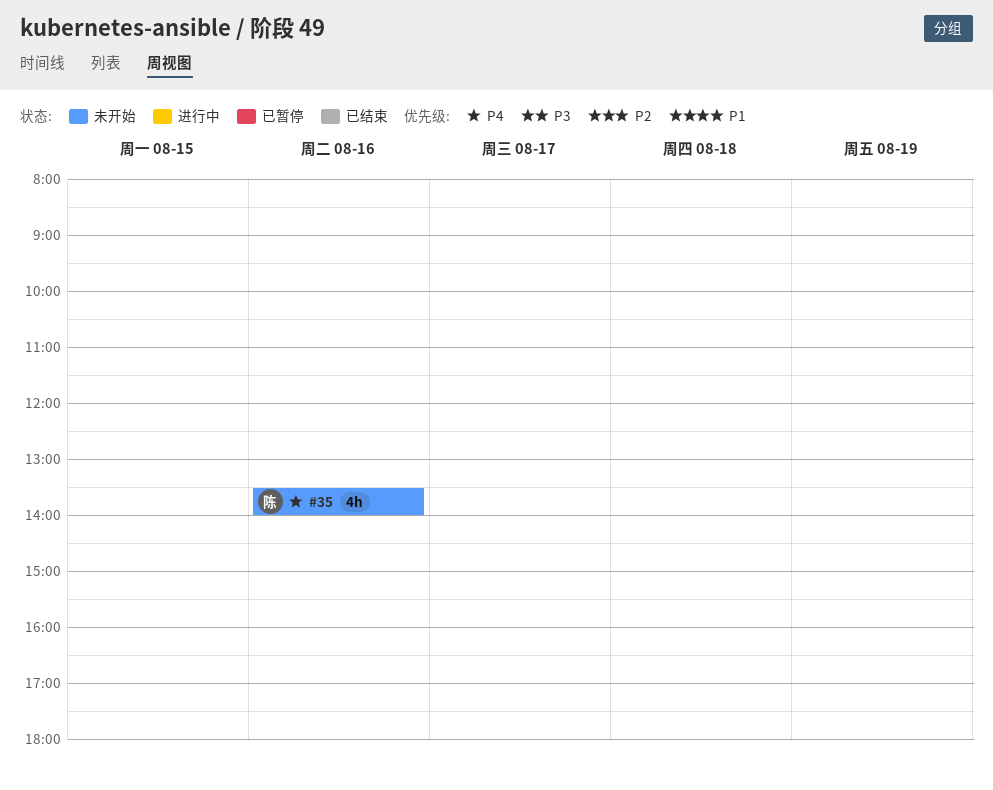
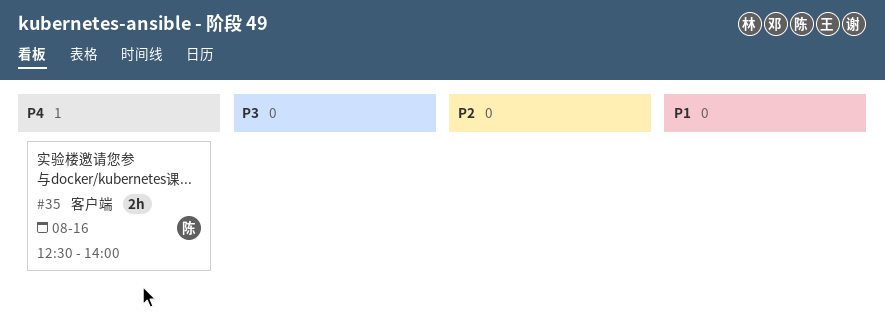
#35, estimate: 4h -> 2h
#35, begins: 13:30 -> 12:30

